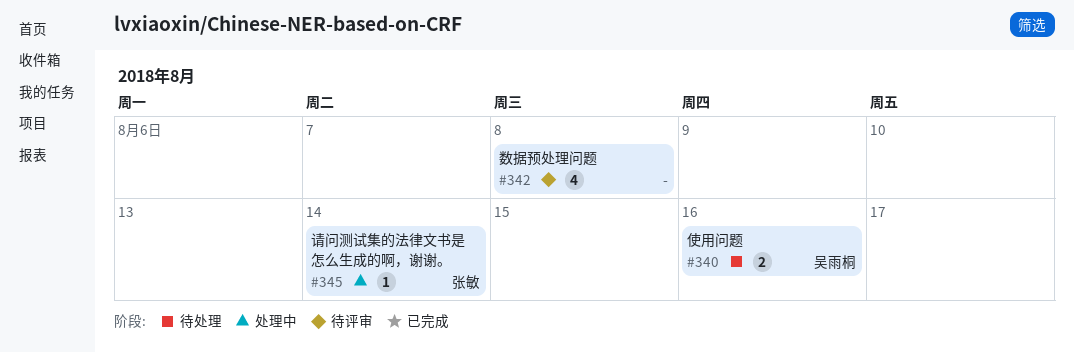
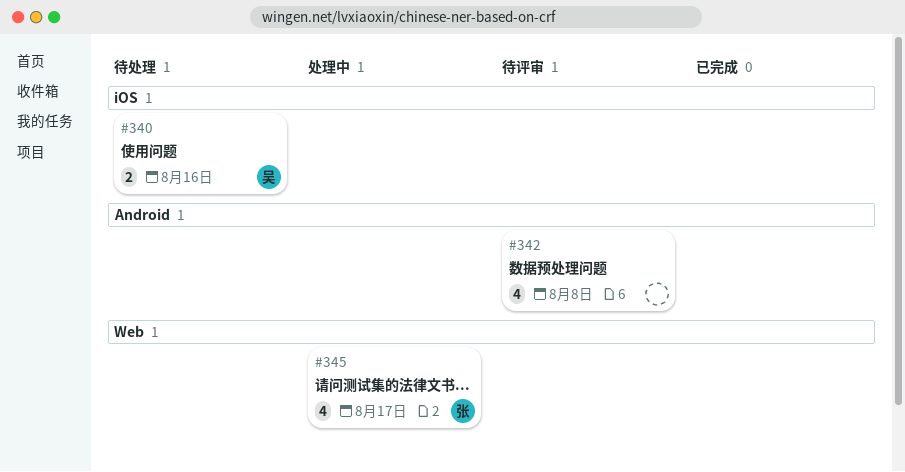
#345, estimate: 1 -> 4
#345, due: Aug 14 -> Aug 17

